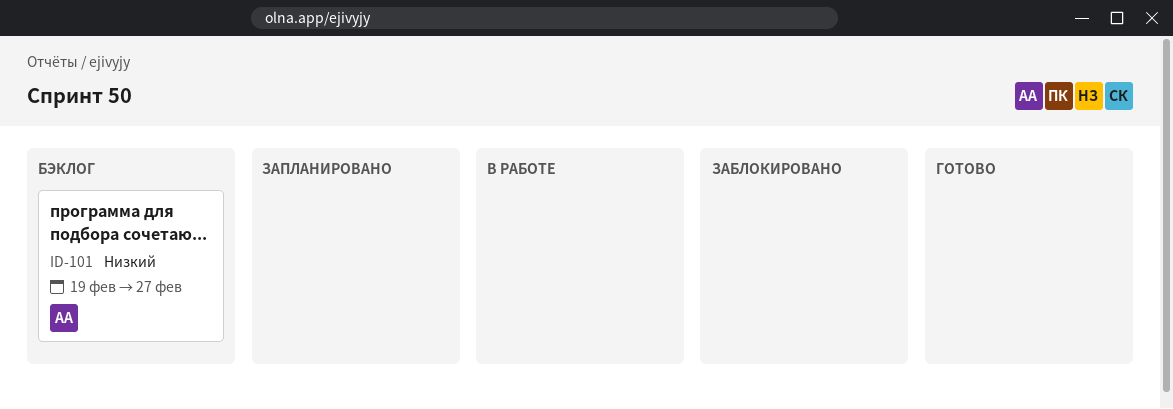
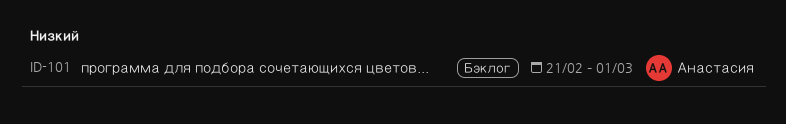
ID-101, start: Feb 19 -> Feb 21
ID-101, due: Feb 27 -> Mar 1

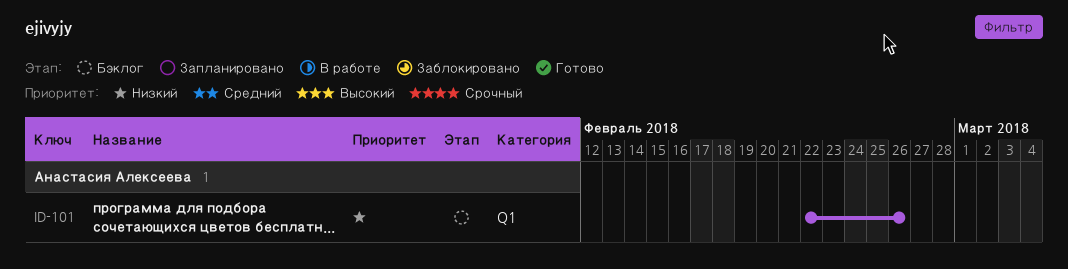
ID-101, start: Feb 21 -> Feb 22
ID-101, due: Mar 1 -> Feb 26

